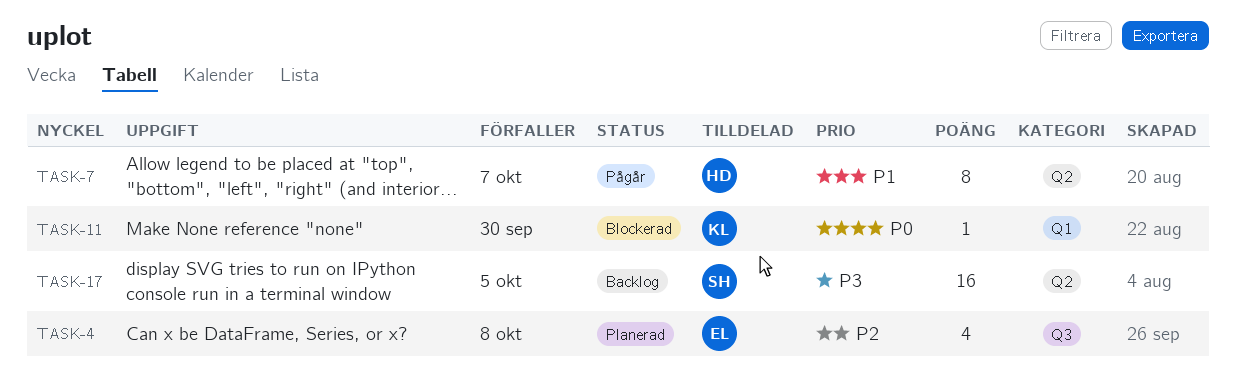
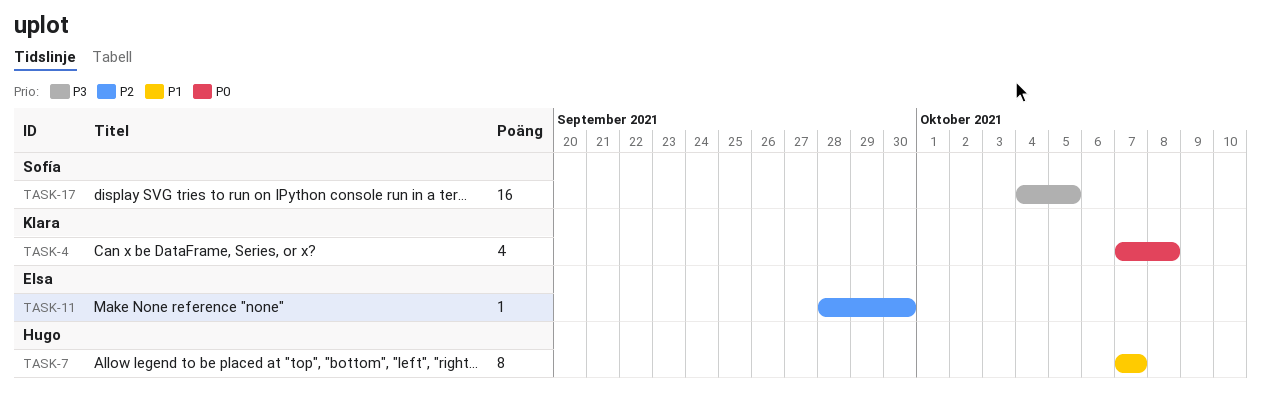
TASK-4, owner: Elsa -> Klara
TASK-4, priority: P2 -> P0
TASK-11, owner: Klara -> Elsa
TASK-11, priority: P0 -> P2

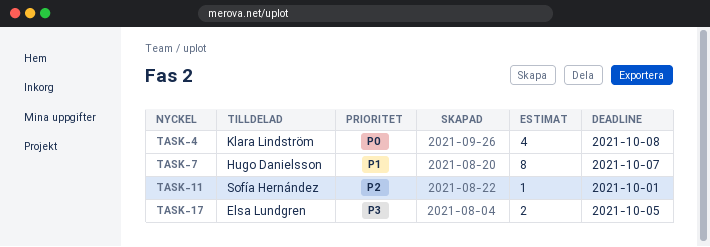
TASK-11, owner: Elsa Lundgren -> Sofía Hernández
TASK-11, due: Sep 30 -> Oct 1
TASK-17, owner: Sofía Hernández -> Elsa Lundgren
TASK-17, estimate: 16 -> 2

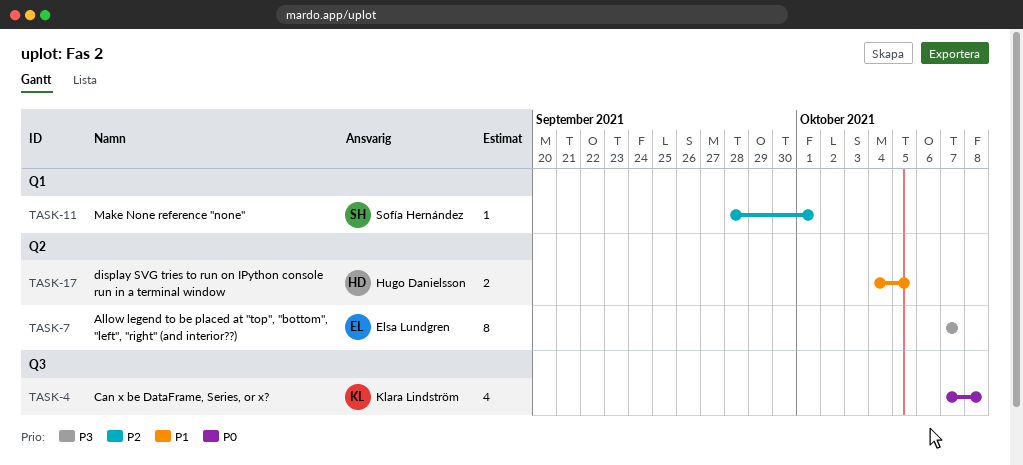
TASK-7, owner: Hugo Danielsson -> Elsa Lundgren
TASK-7, priority: P1 -> P3
TASK-17, owner: Elsa Lundgren -> Hugo Danielsson
TASK-17, priority: P3 -> P1

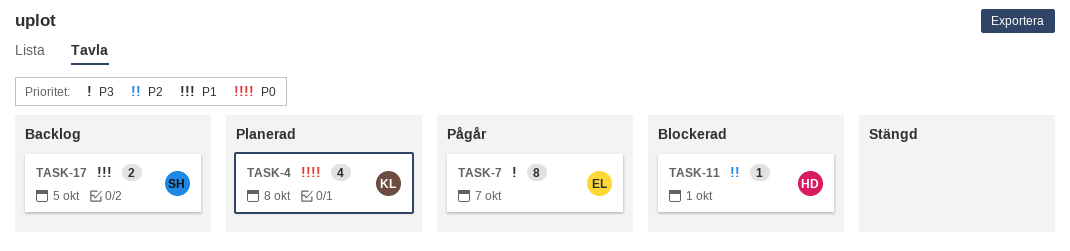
TASK-11, owner: Sofía Hernández -> Hugo Danielsson
TASK-17, owner: Hugo Danielsson -> Sofía Hernández

